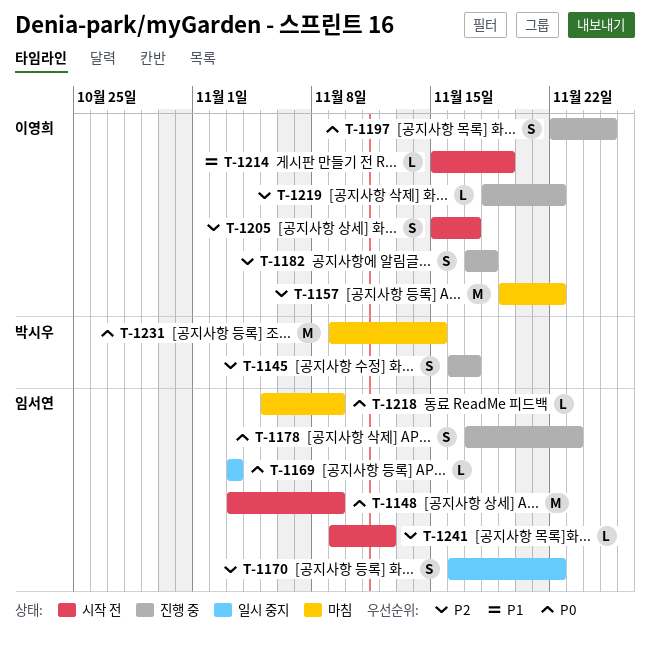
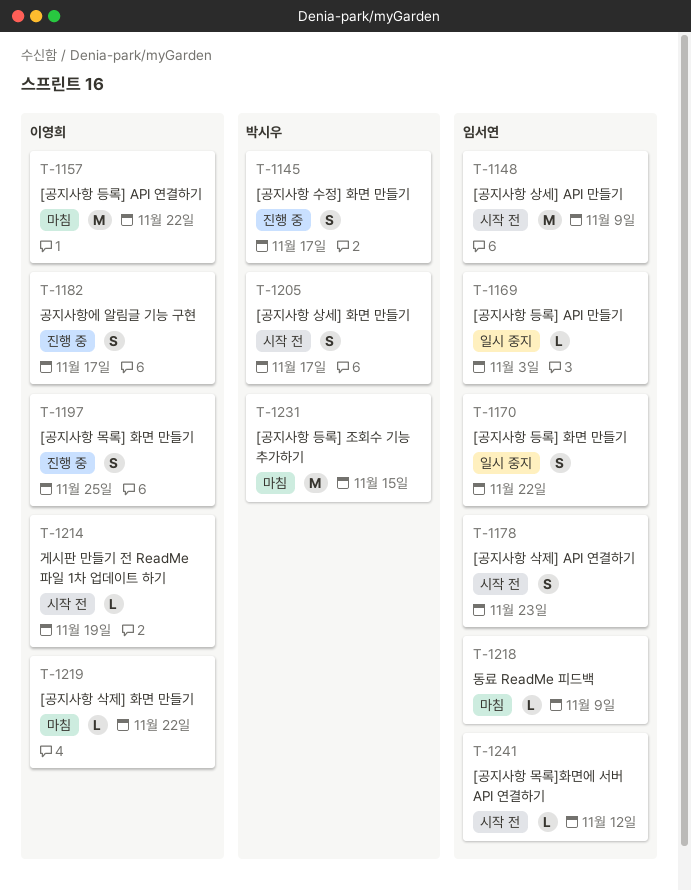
T-1178, status: 진행 중 -> 시작 전
T-1182, due: Nov 18 -> Nov 17
T-1205, owner: 이영희 -> 박시우
T-1219, status: 진행 중 -> 마침

